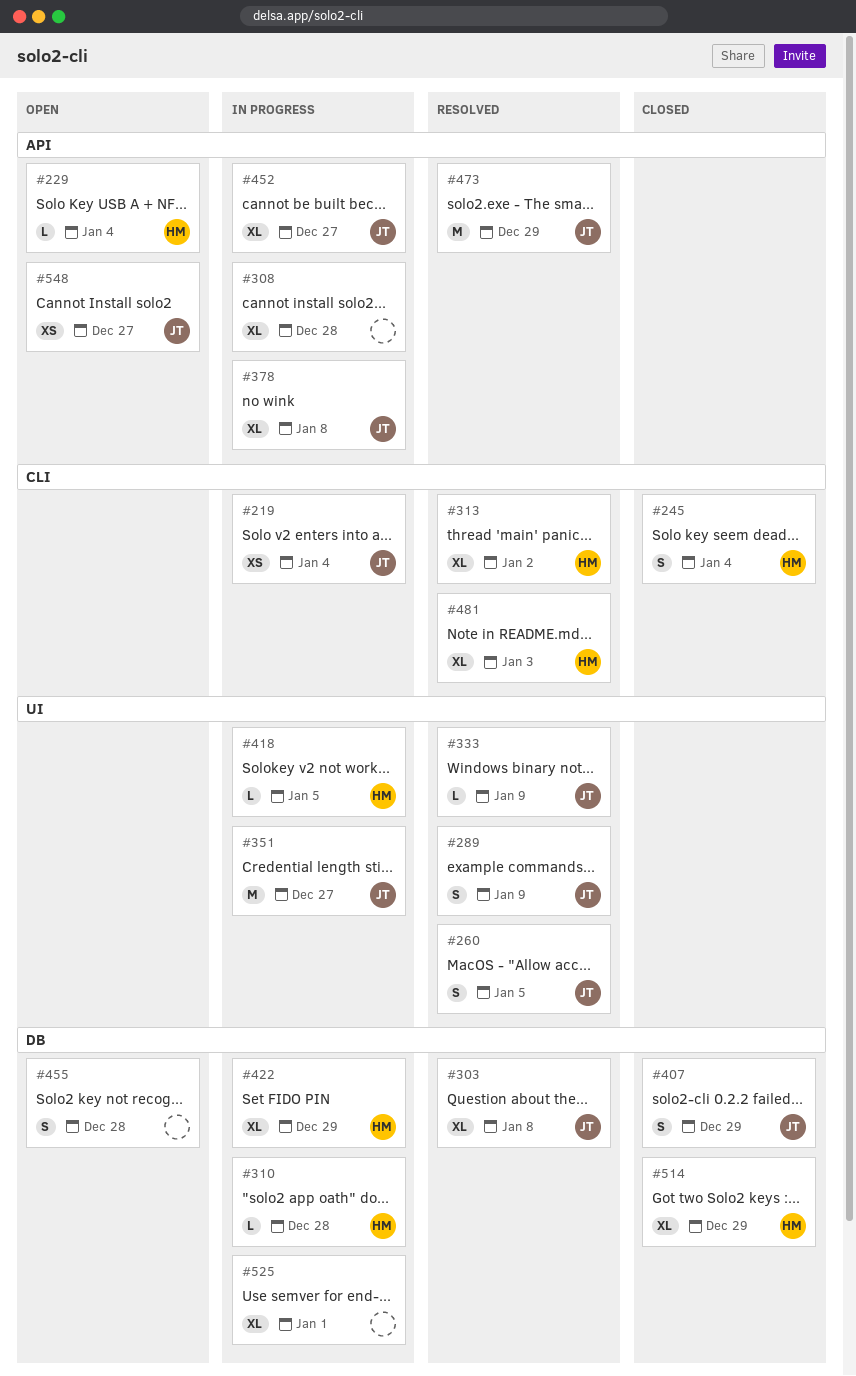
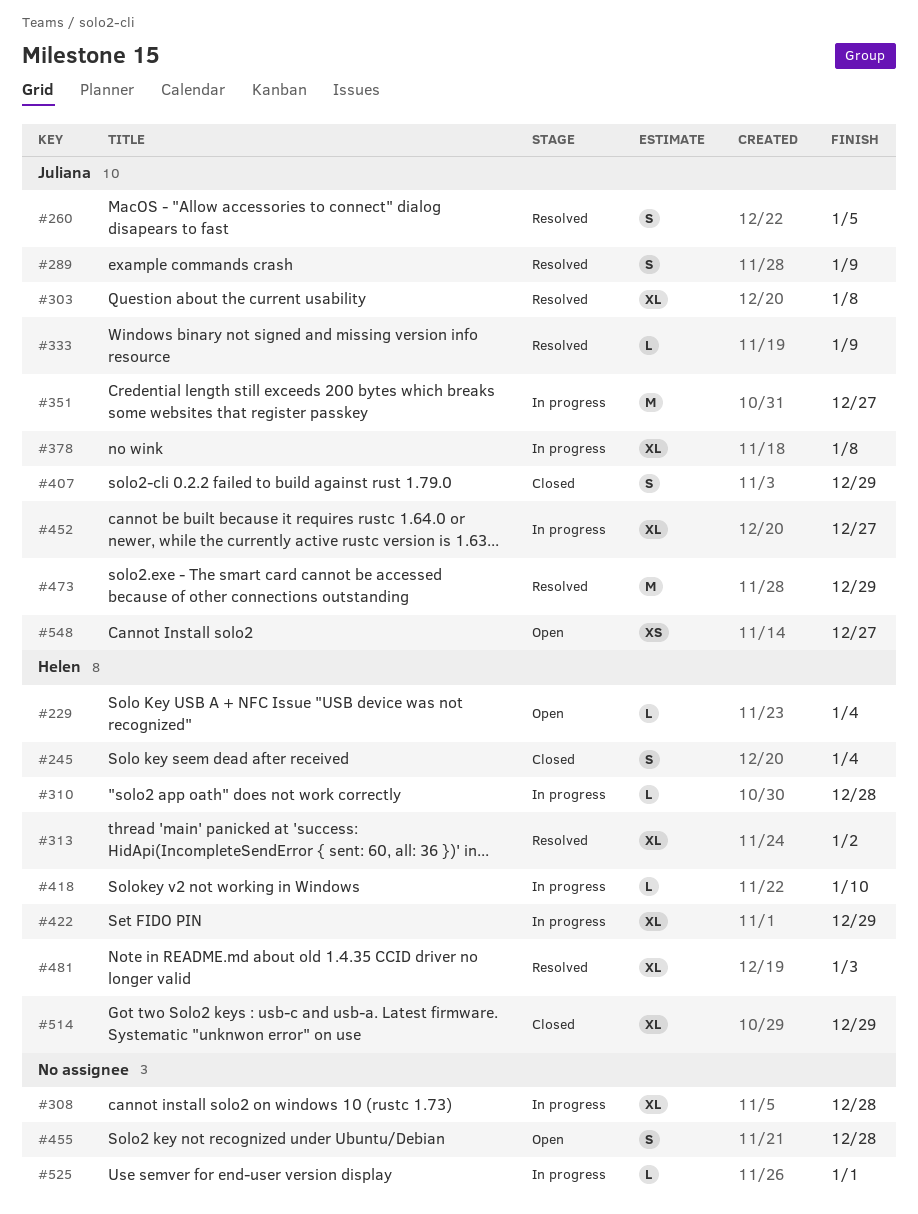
#219: present -> none
#418, due: Jan 5 -> Jan 10
#525, estimate: XL -> L

